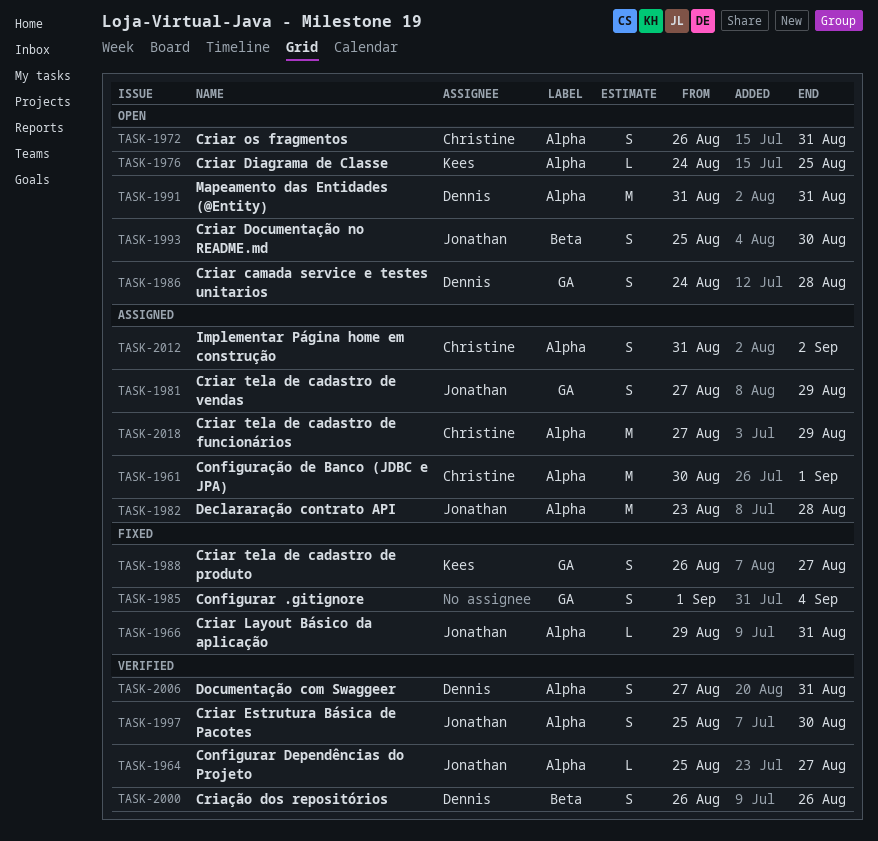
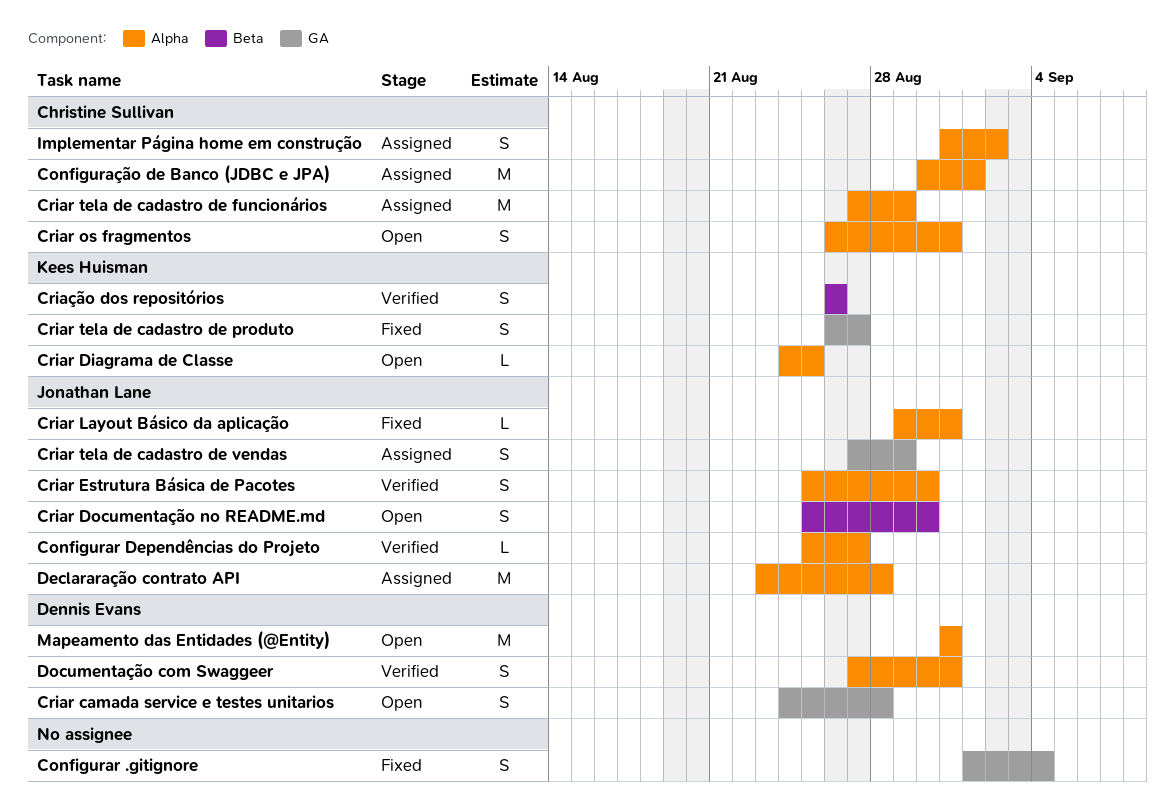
Criação dos repositórios, owner: Dennis Evans -> Kees Huisman

